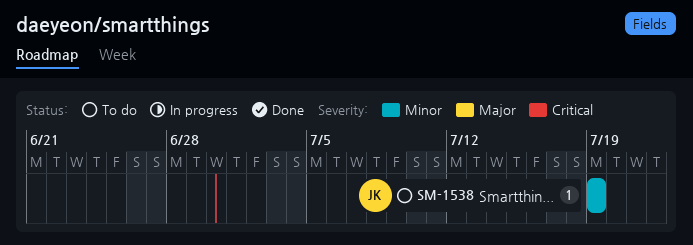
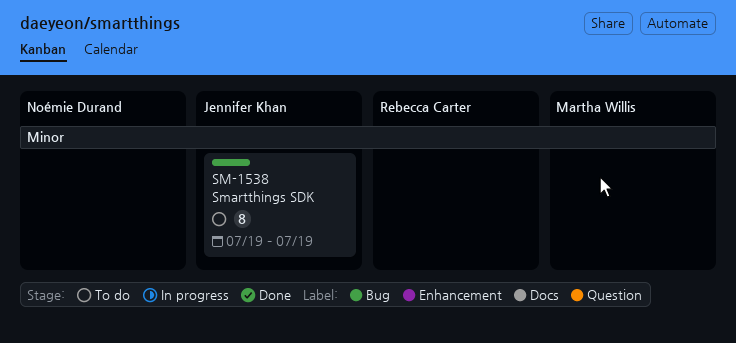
SM-1538, estimate: 1 -> 8

